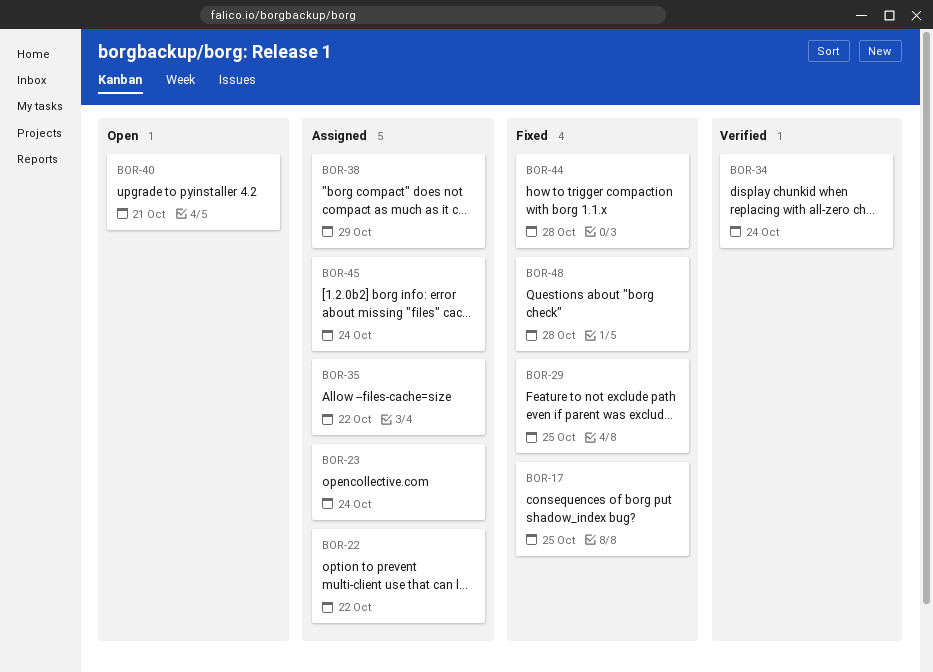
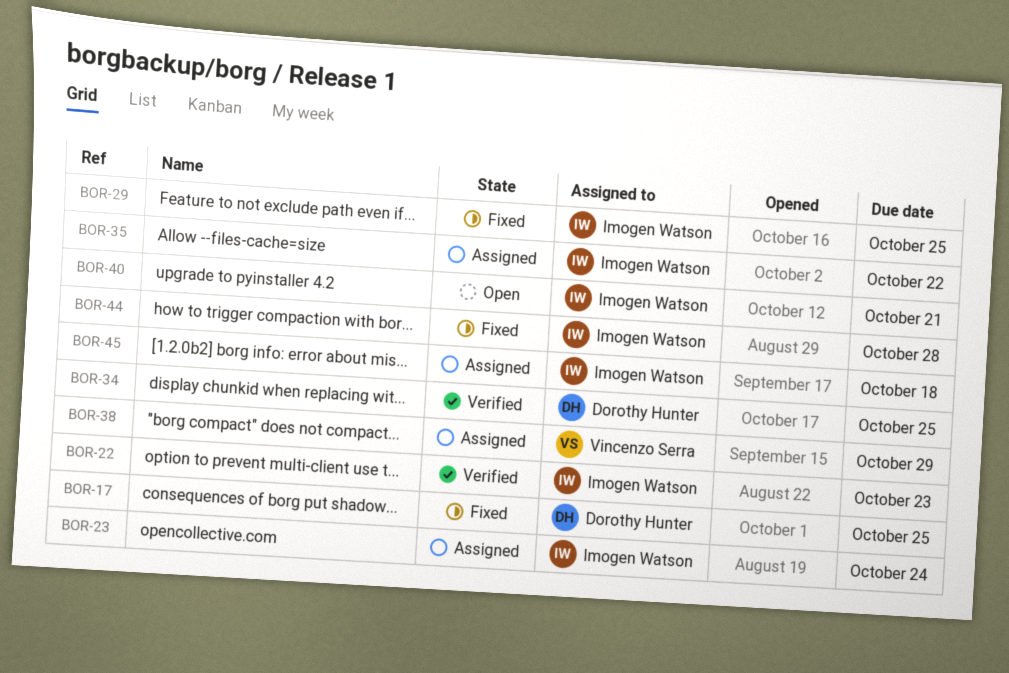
BOR-22, status: Assigned -> Verified
BOR-22, due: Oct 22 -> Oct 23
BOR-34, due: Oct 24 -> Oct 25
BOR-45, due: Oct 24 -> Oct 18
BOR-48: present -> none

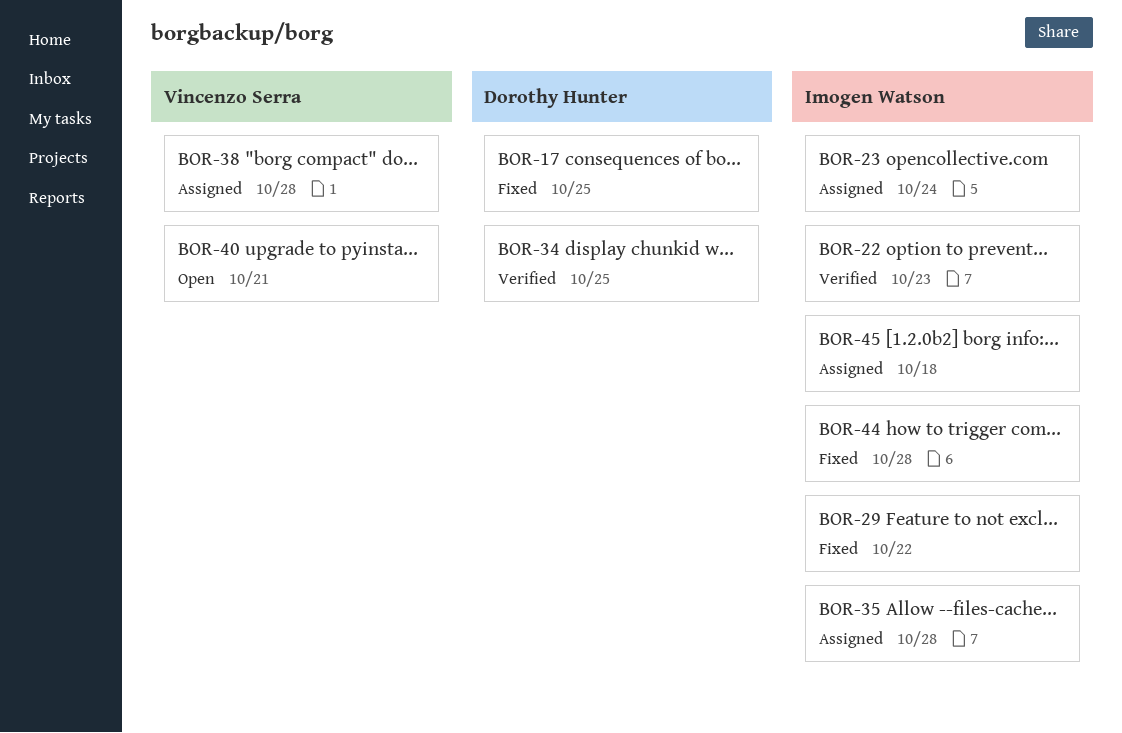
BOR-29, due: Oct 25 -> Oct 22
BOR-35, due: Oct 22 -> Oct 28
BOR-38, due: Oct 29 -> Oct 28
BOR-40, owner: Imogen Watson -> Vincenzo Serra

